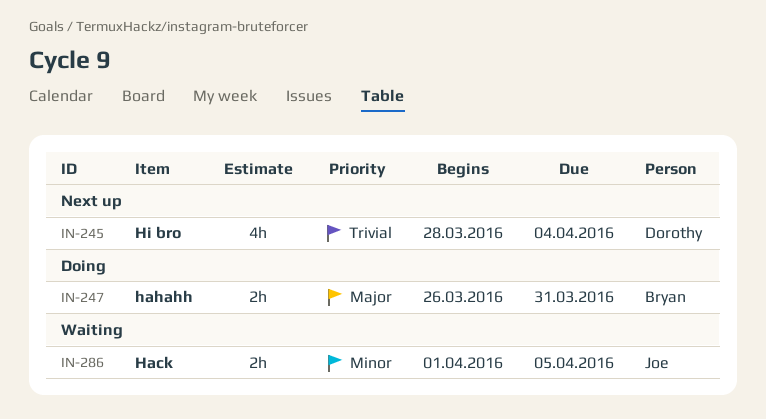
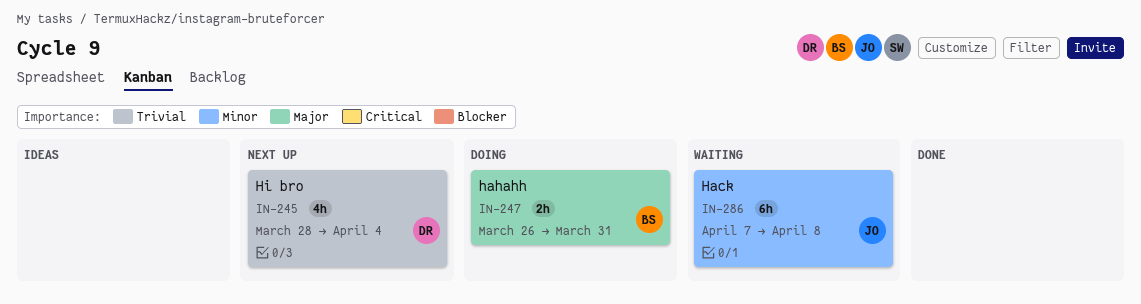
IN-286, estimate: 2h -> 6h
IN-286, start: Apr 1 -> Apr 7
IN-286, due: Apr 5 -> Apr 8

